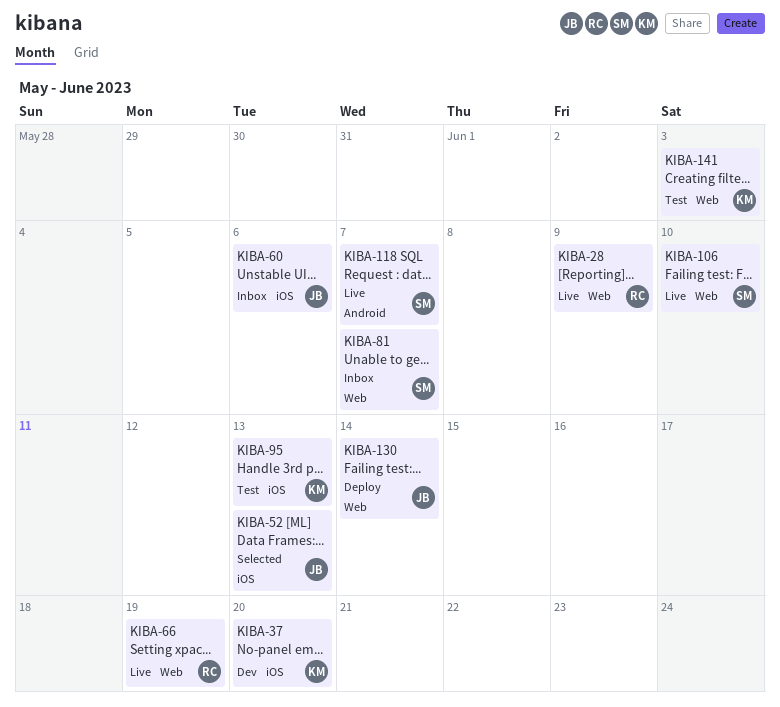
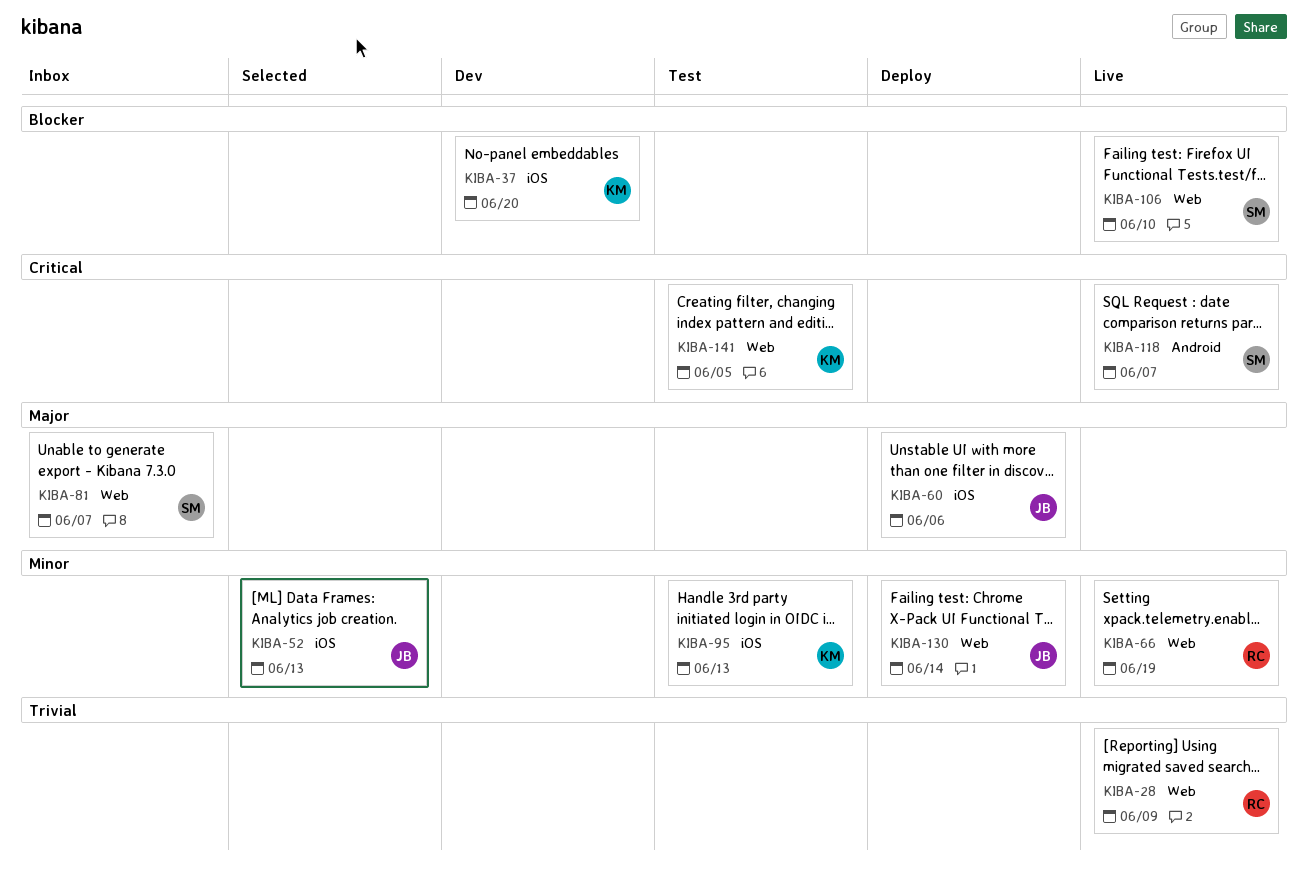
KIBA-60, status: Inbox -> Deploy
KIBA-141, due: Jun 3 -> Jun 5

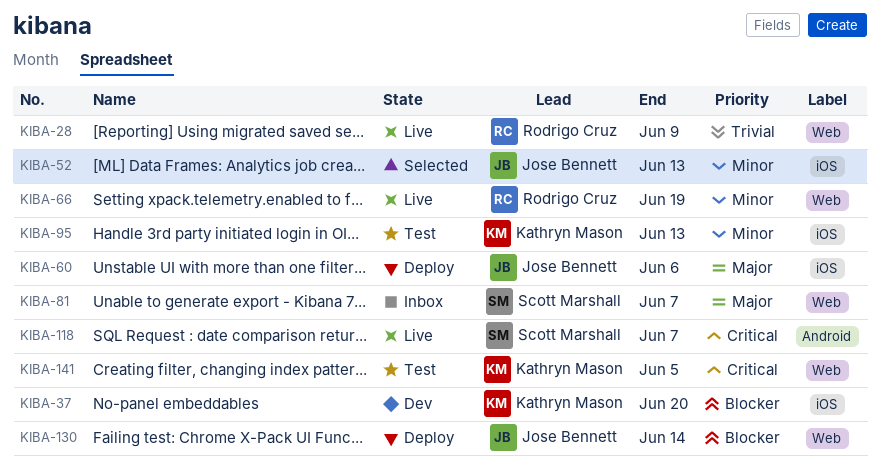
KIBA-106: present -> none
KIBA-130, priority: Minor -> Blocker

